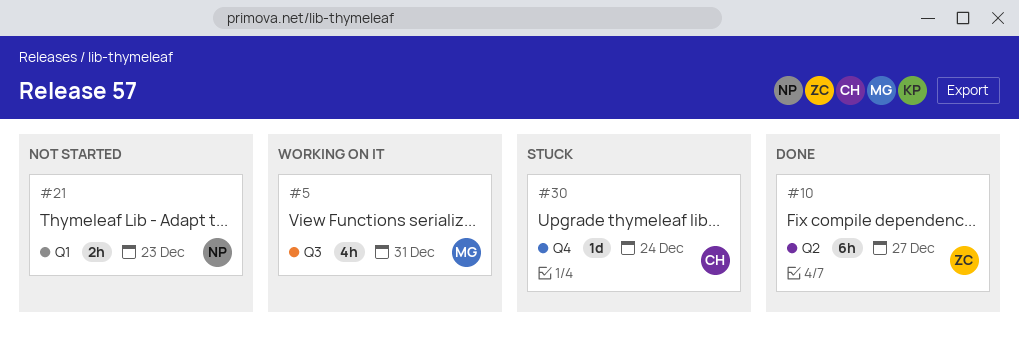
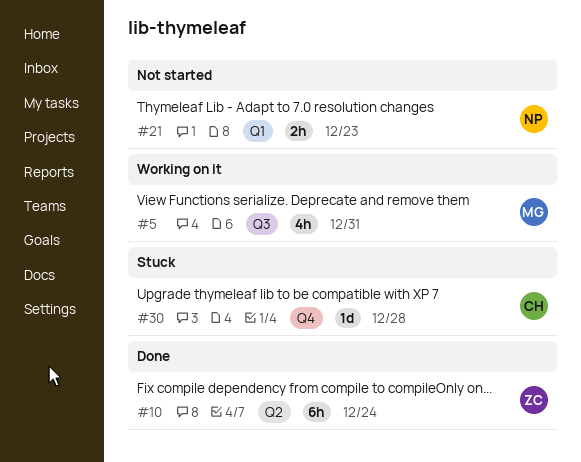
#10, due: Dec 27 -> Dec 24
#30, due: Dec 24 -> Dec 28

